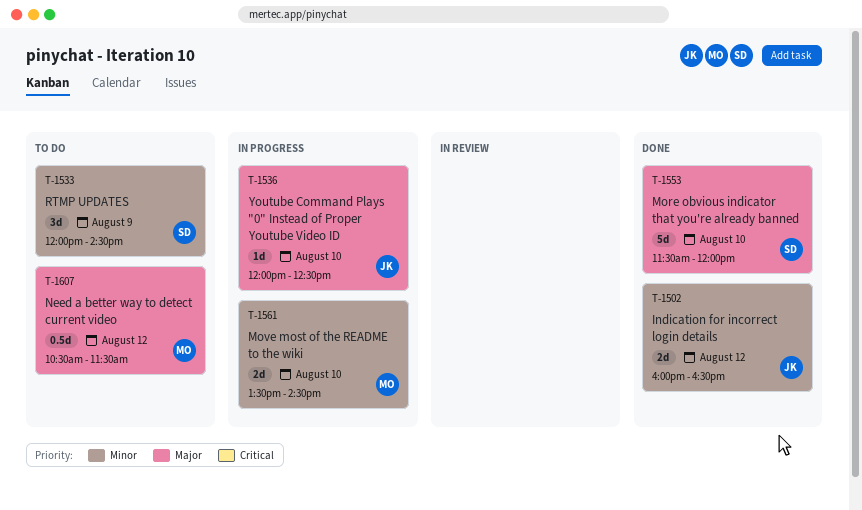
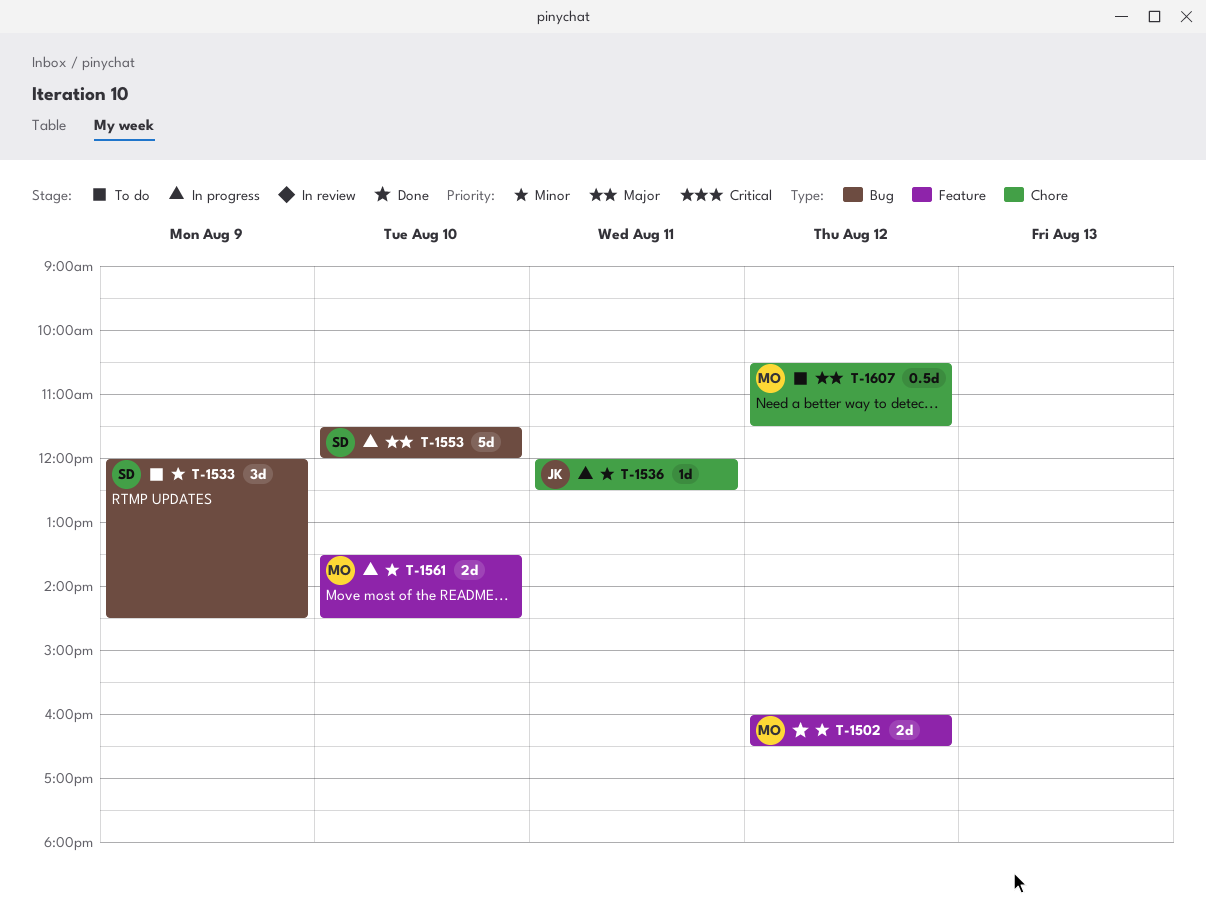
T-1502, owner: JK -> MO
T-1536, priority: Major -> Minor
T-1536, day: Aug 10 -> Aug 11
T-1553, status: Done -> In progress

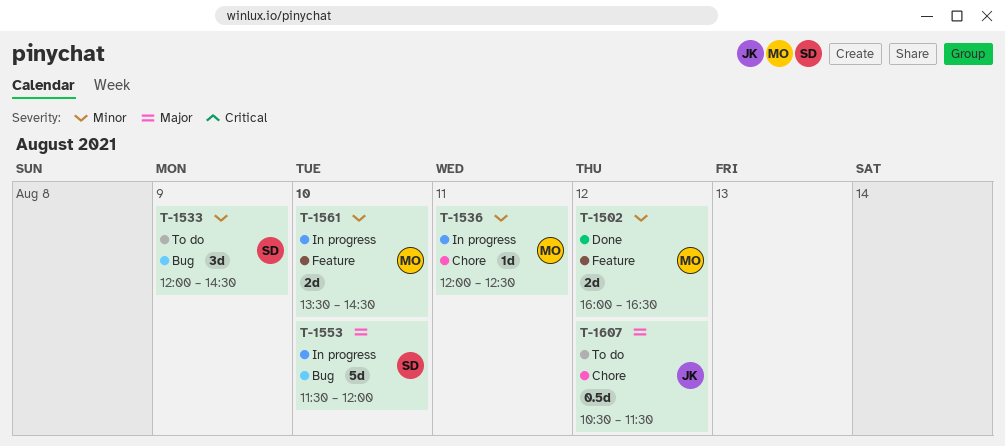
T-1536, owner: JK -> MO
T-1607, owner: MO -> JK

